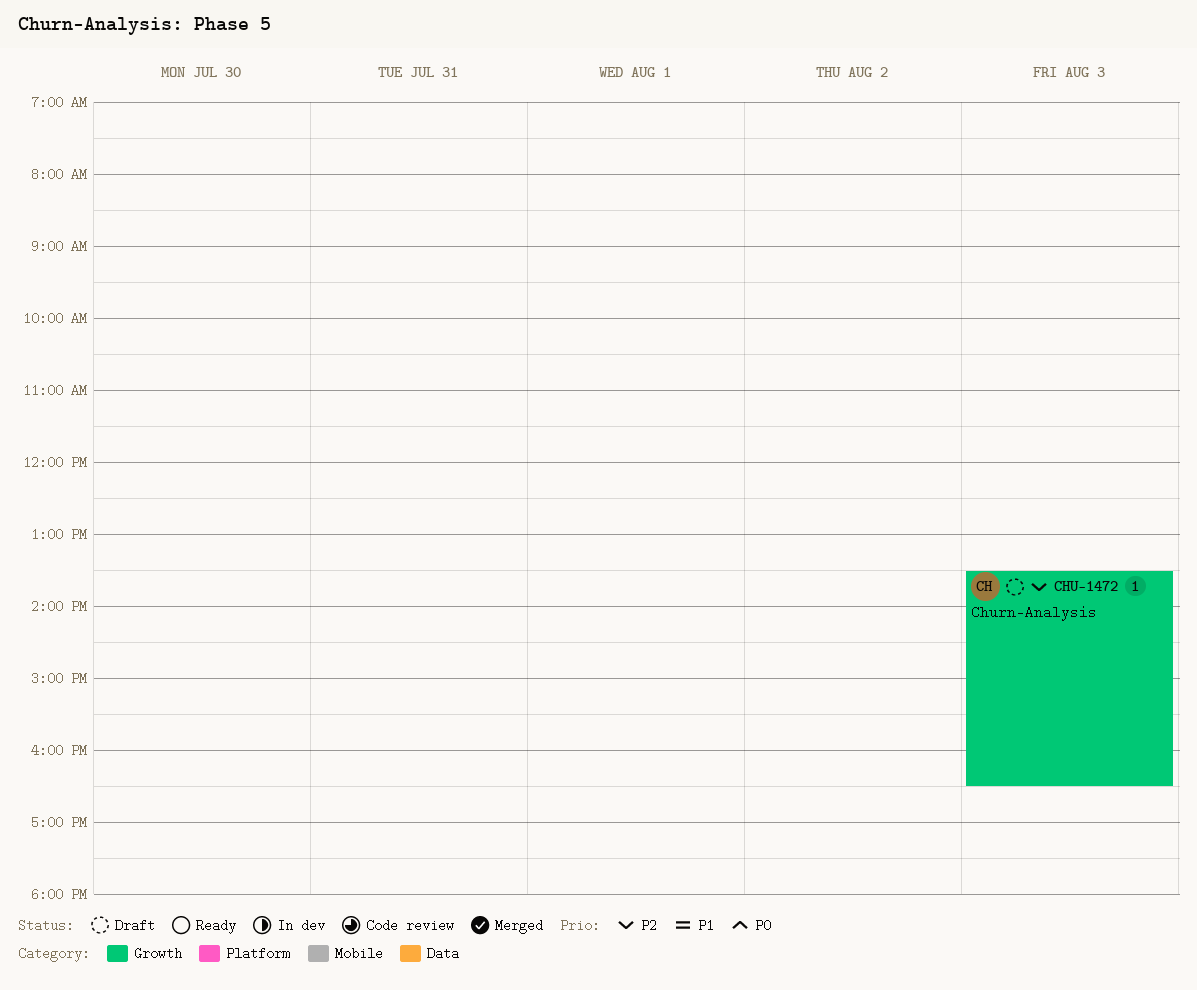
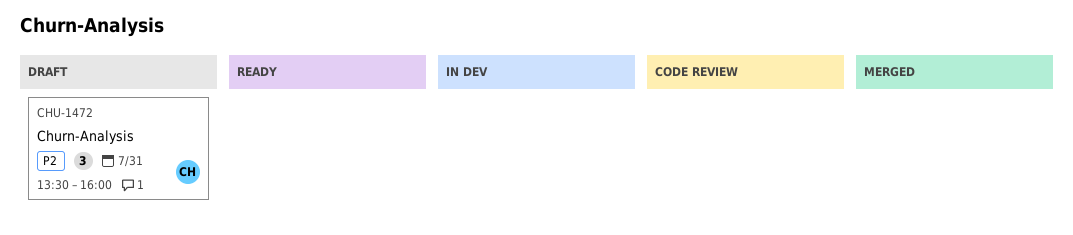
CHU-1472, estimate: 1 -> 3
CHU-1472, day: Aug 3 -> Jul 31
CHU-1472, ends: 16:30 -> 16:00

